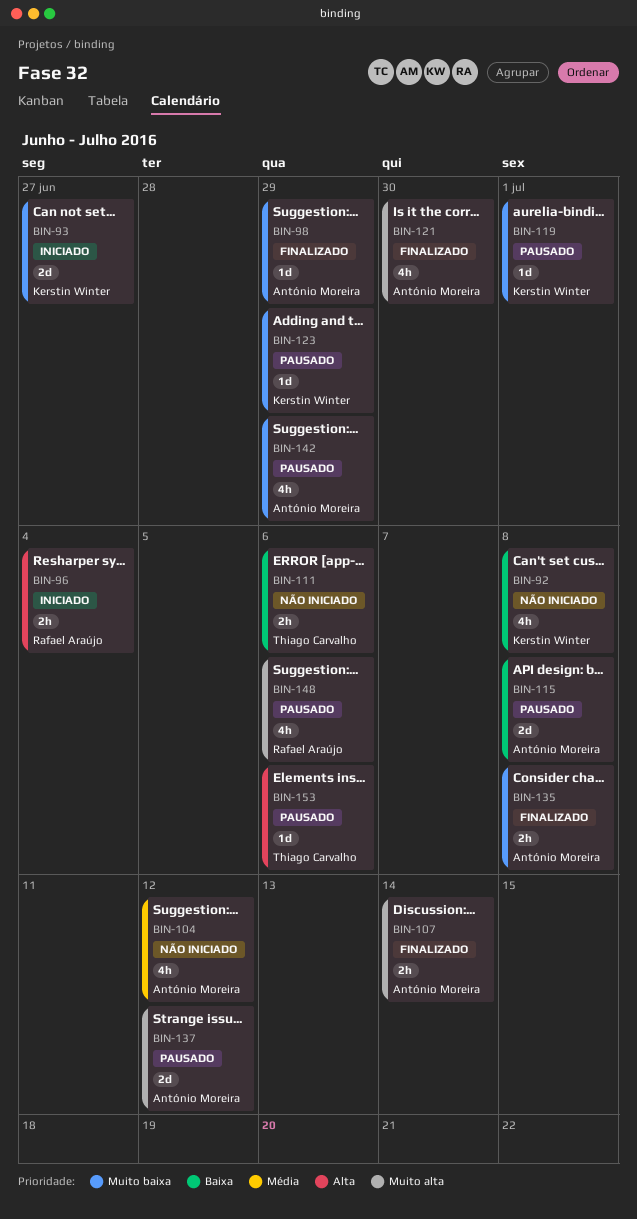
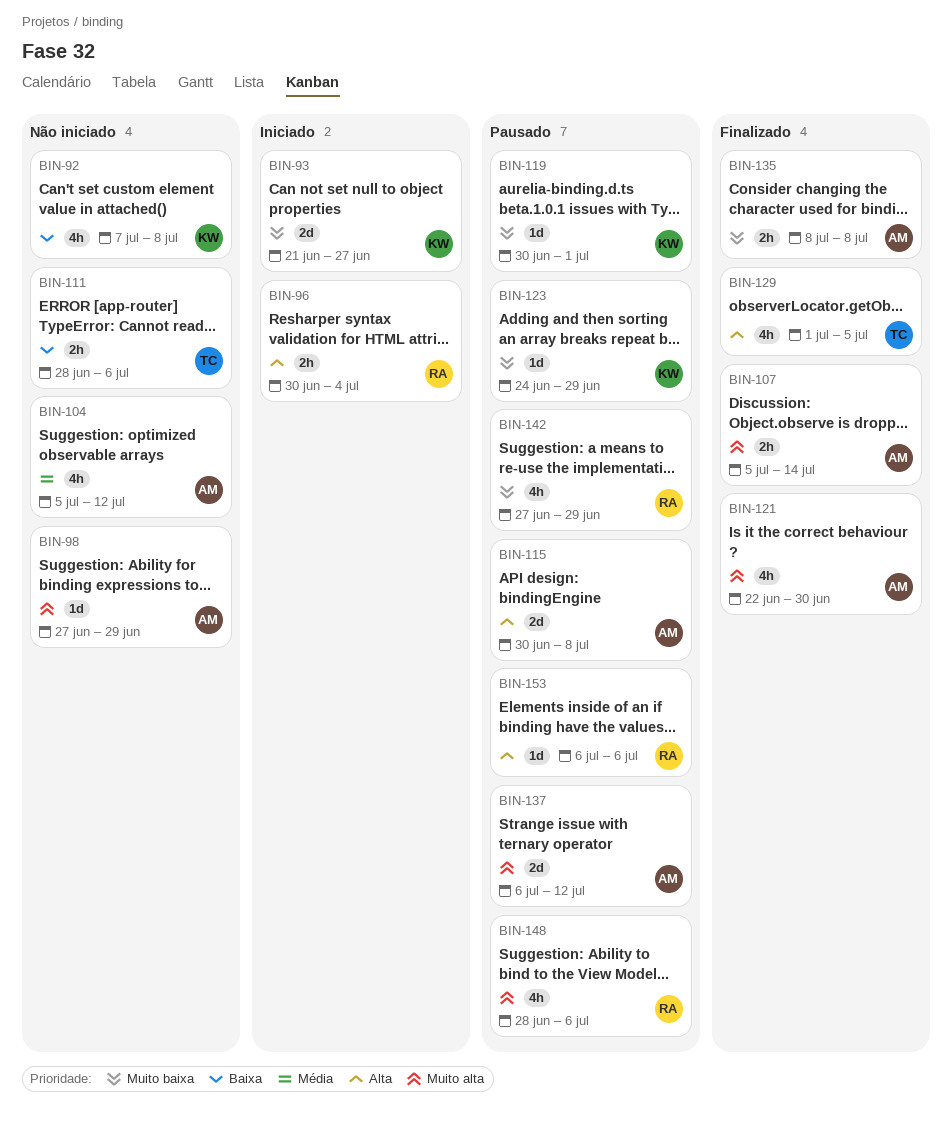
BIN-98, status: Finalizado -> Não iniciado
BIN-98, priority: Muito baixa -> Muito alta
BIN-115, priority: Baixa -> Alta
BIN-129: none -> present
BIN-142, owner: António Moreira -> Rafael Araújo
BIN-153, owner: Thiago Carvalho -> Rafael Araújo

